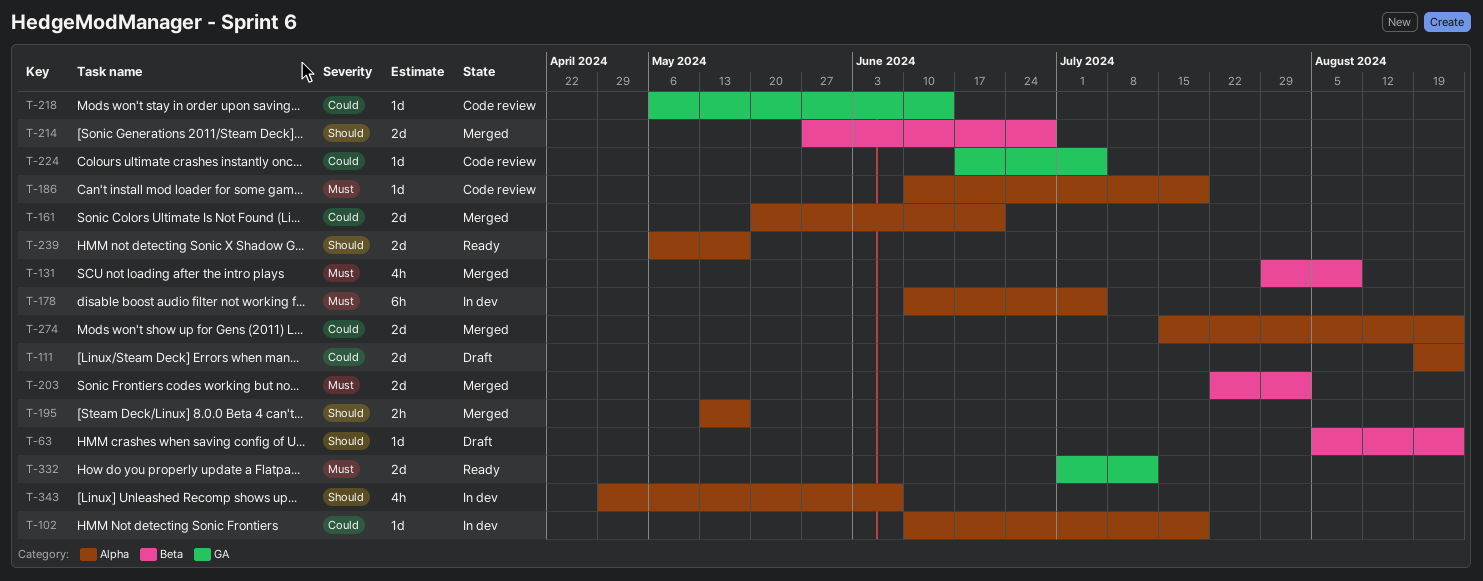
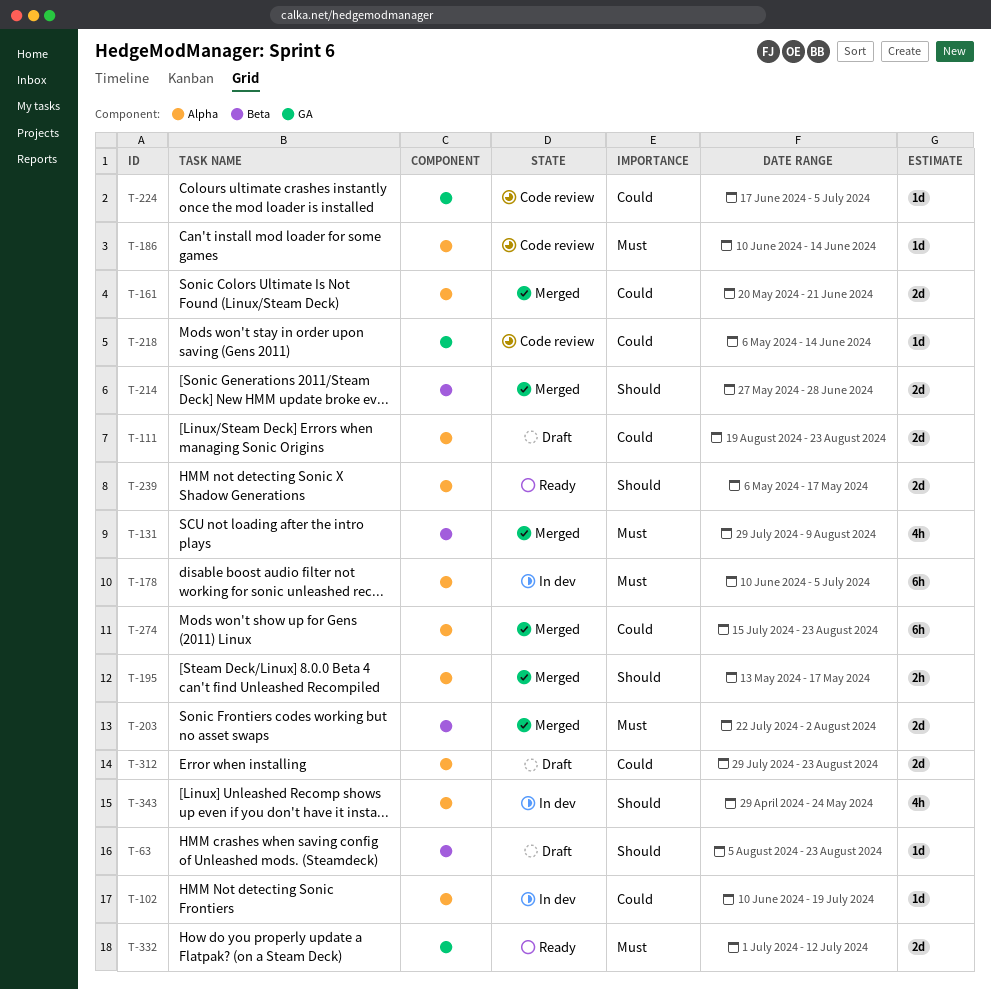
T-186, due: Jul 19 -> Jun 14
T-274, estimate: 2d -> 6h
T-312: none -> present
T-343, due: Jun 7 -> May 24

